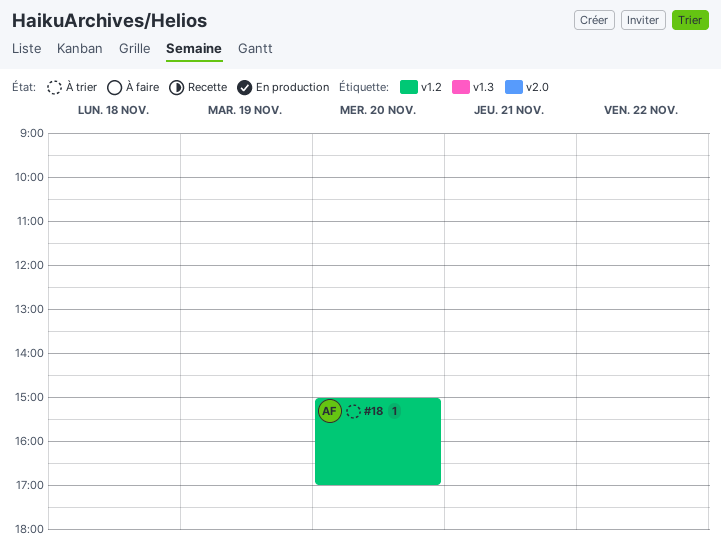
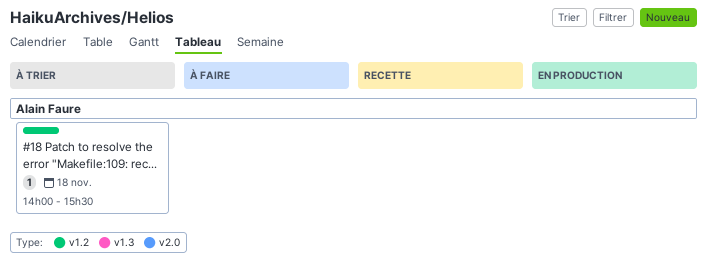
#18, day: Nov 20 -> Nov 18
#18, begins: 15:00 -> 14:00
#18, ends: 17:00 -> 15:30

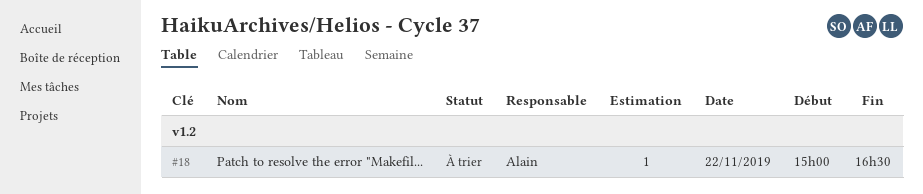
#18, day: Nov 18 -> Nov 22
#18, begins: 14:00 -> 15:00
#18, ends: 15:30 -> 16:30

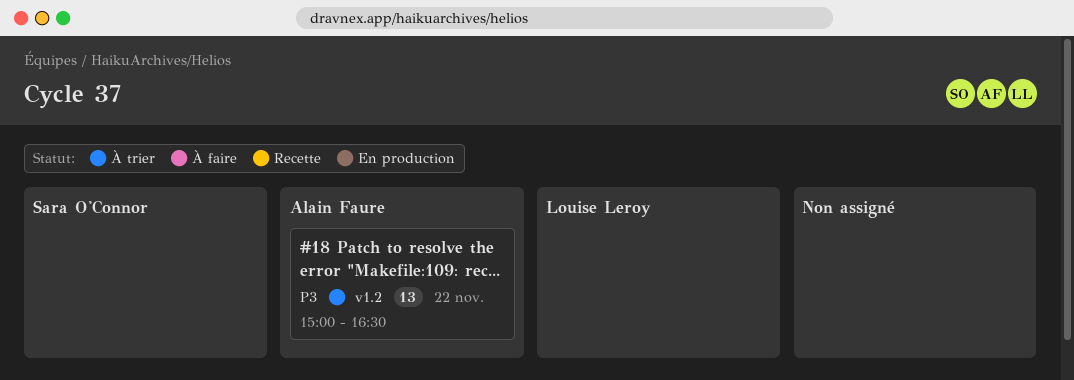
#18, estimate: 1 -> 13

